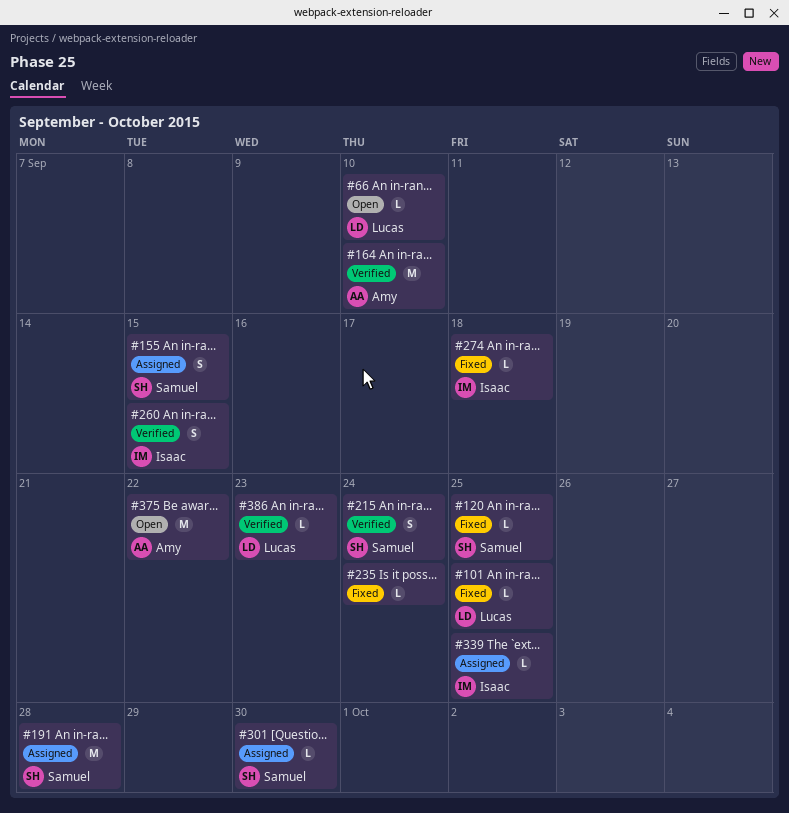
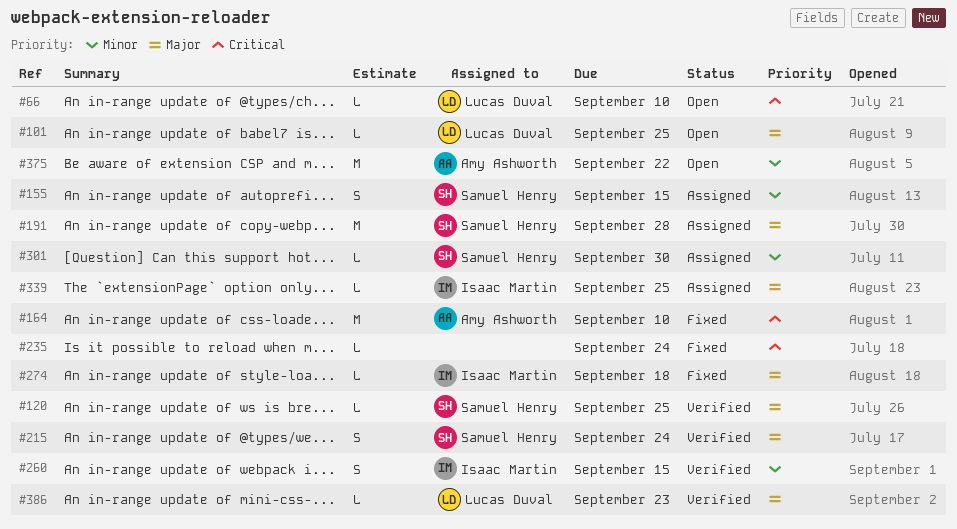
#101, status: Fixed -> Open
#120, status: Fixed -> Verified
#164, status: Verified -> Fixed

